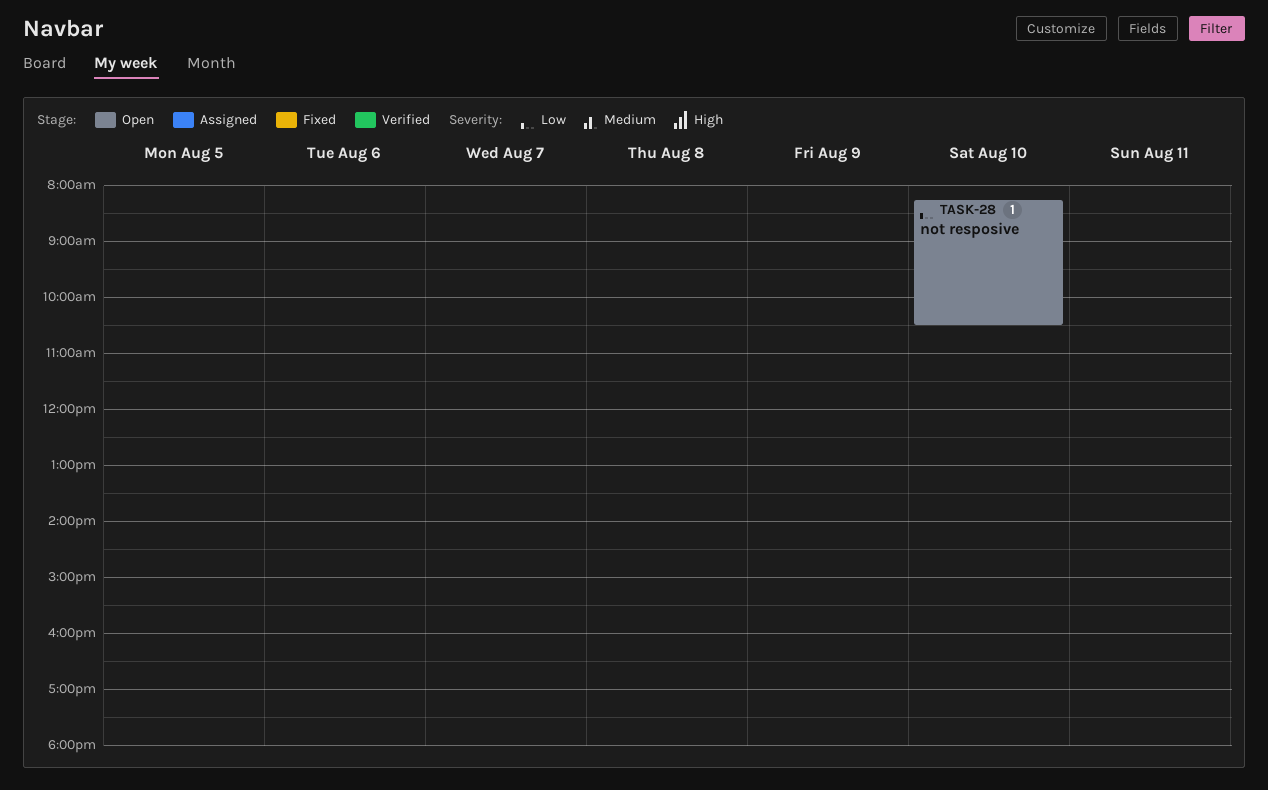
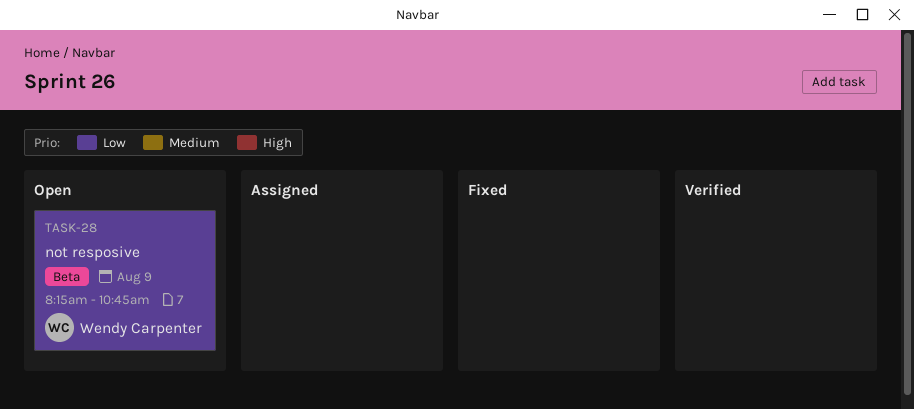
TASK-28, day: Aug 10 -> Aug 9
TASK-28, ends: 10:30 -> 10:45

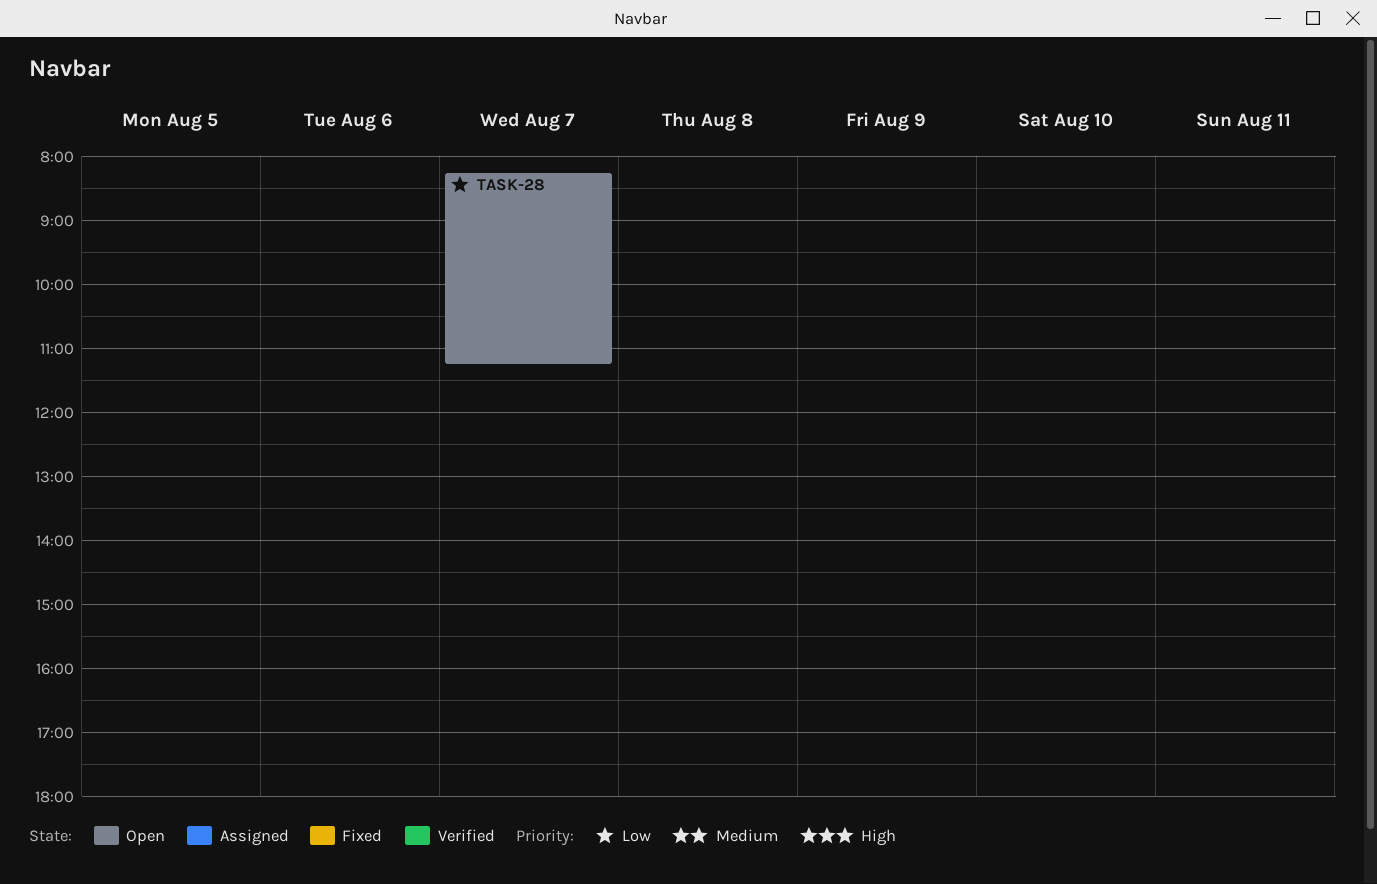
TASK-28, day: Aug 9 -> Aug 7
TASK-28, ends: 10:45 -> 11:15

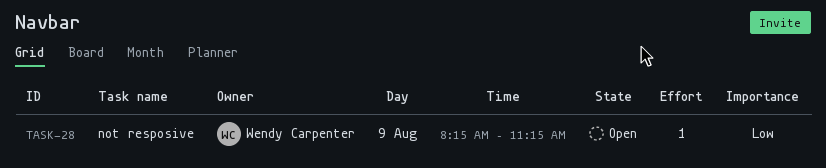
TASK-28, day: Aug 7 -> Aug 9

